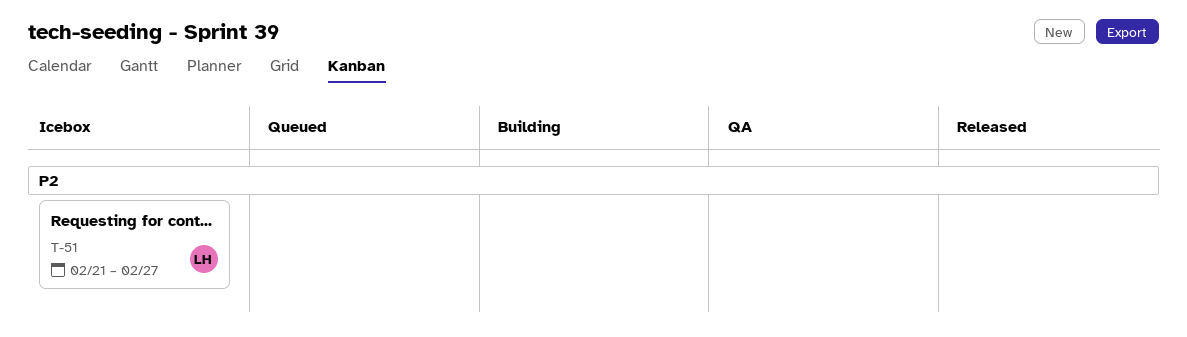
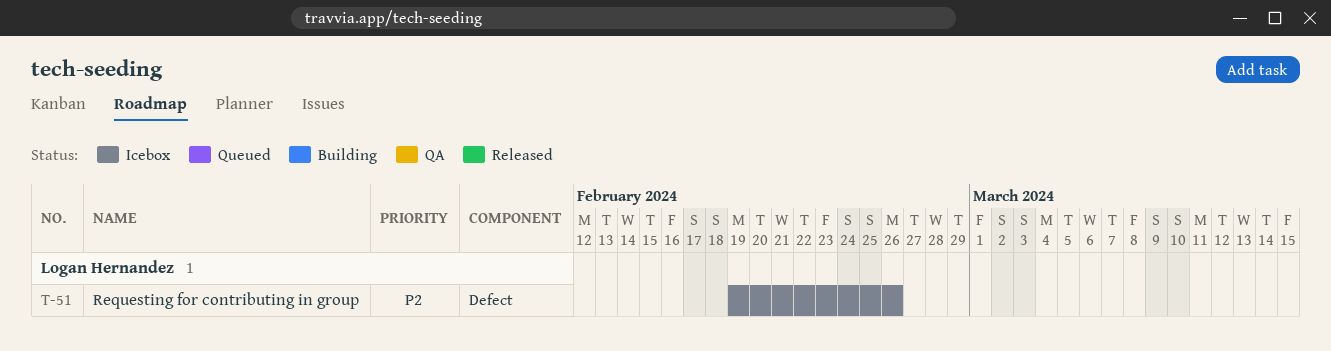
T-51, start: Feb 21 -> Feb 19
T-51, due: Feb 27 -> Feb 26

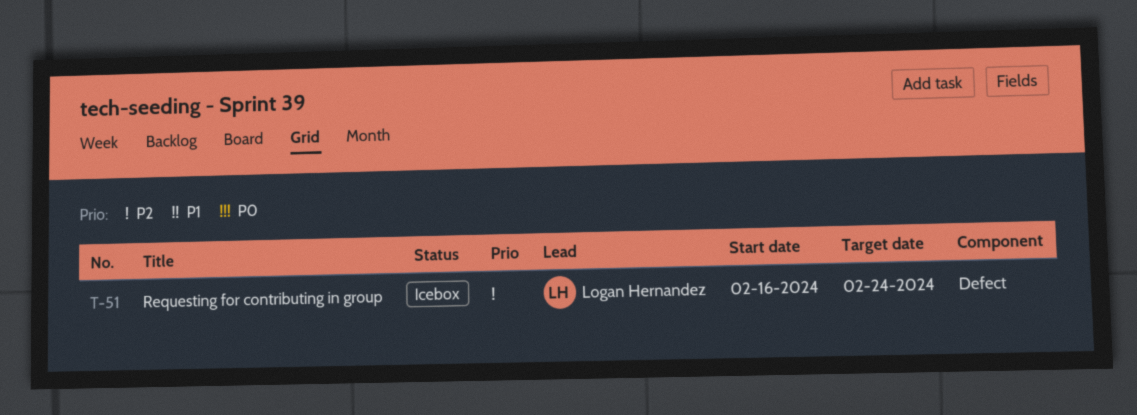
T-51, start: Feb 19 -> Feb 16
T-51, due: Feb 26 -> Feb 24

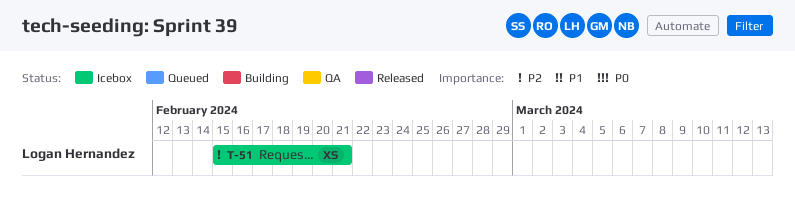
T-51, start: Feb 16 -> Feb 15
T-51, due: Feb 24 -> Feb 21

